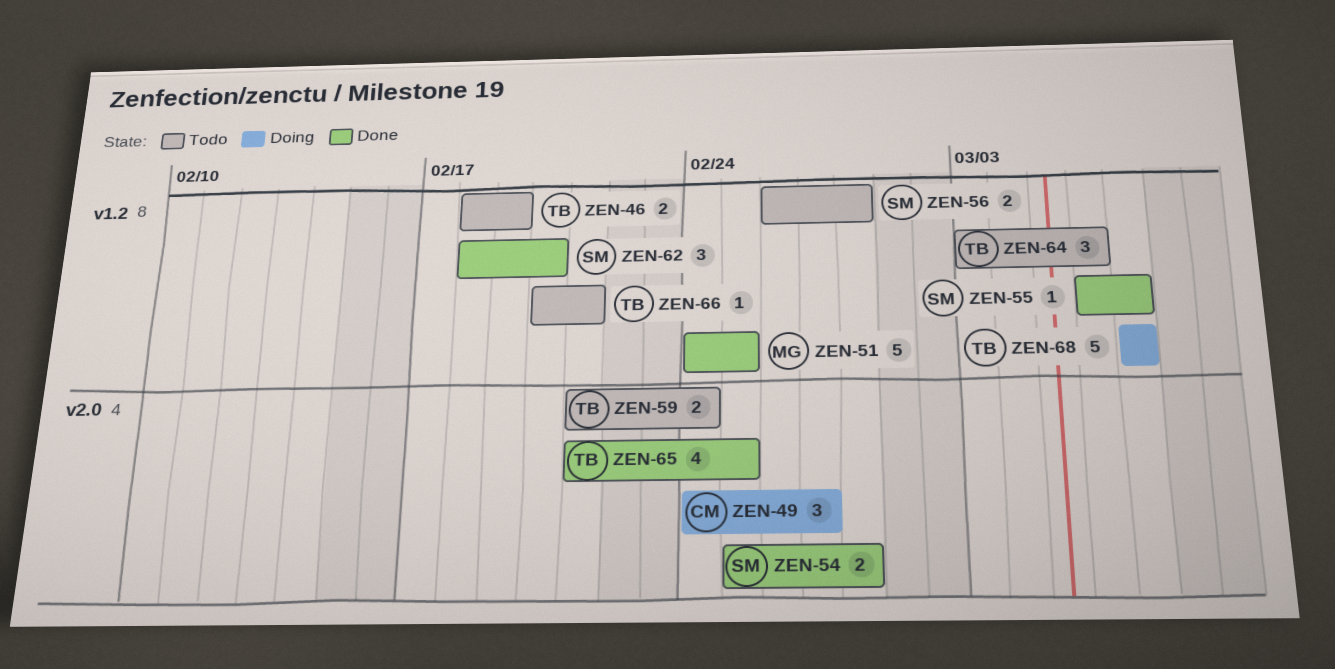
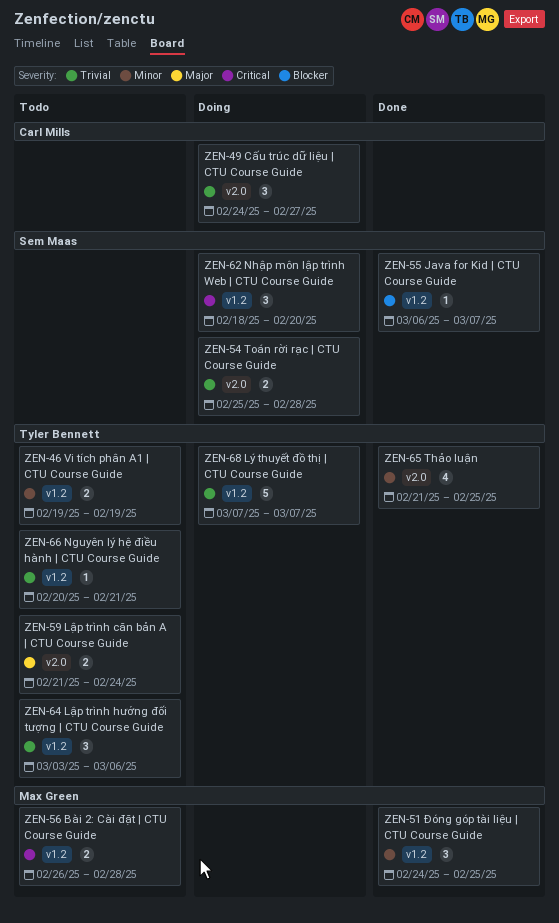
ZEN-46, start: Feb 18 -> Feb 19
ZEN-51, estimate: 5 -> 3
ZEN-54, status: Done -> Doing
ZEN-56, owner: Sem Maas -> Max Green
ZEN-62, status: Done -> Doing

